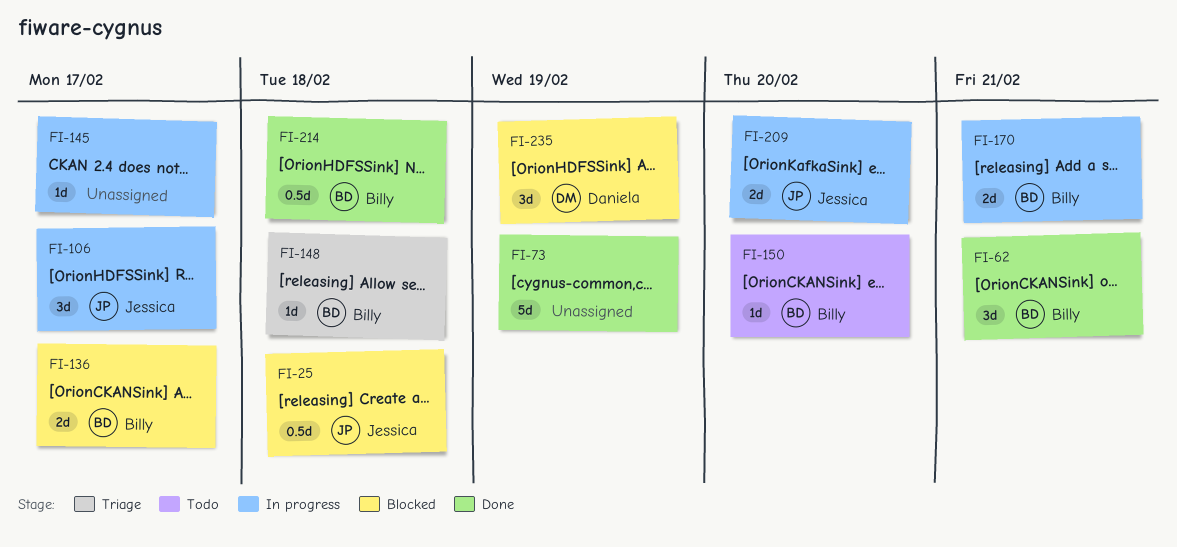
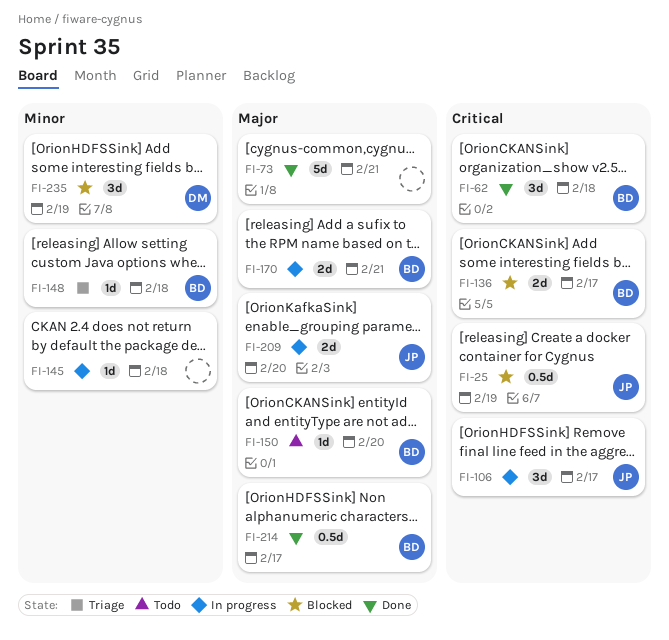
FI-25, due: Feb 18 -> Feb 19
FI-62, due: Feb 21 -> Feb 18
FI-73, due: Feb 19 -> Feb 21
FI-145, due: Feb 17 -> Feb 18
FI-214, due: Feb 18 -> Feb 17

